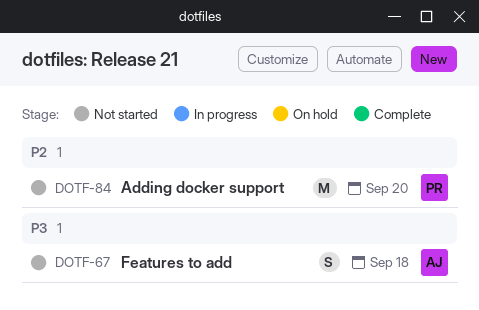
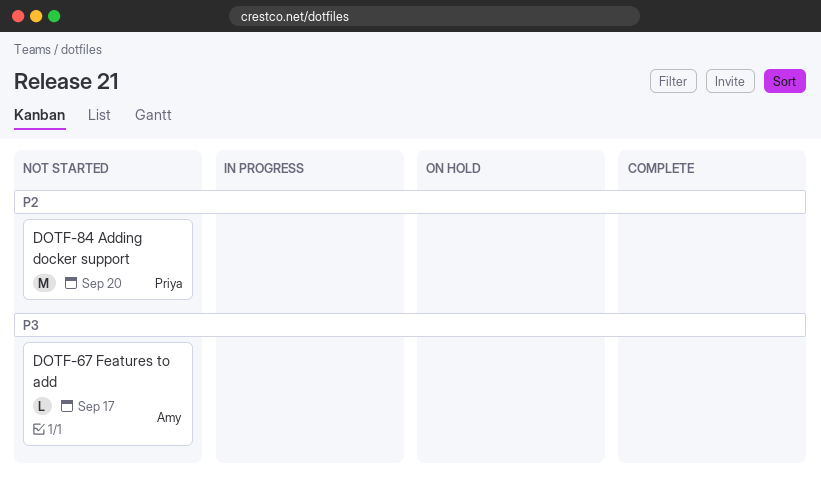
DOTF-67, estimate: S -> L
DOTF-67, due: Sep 18 -> Sep 17

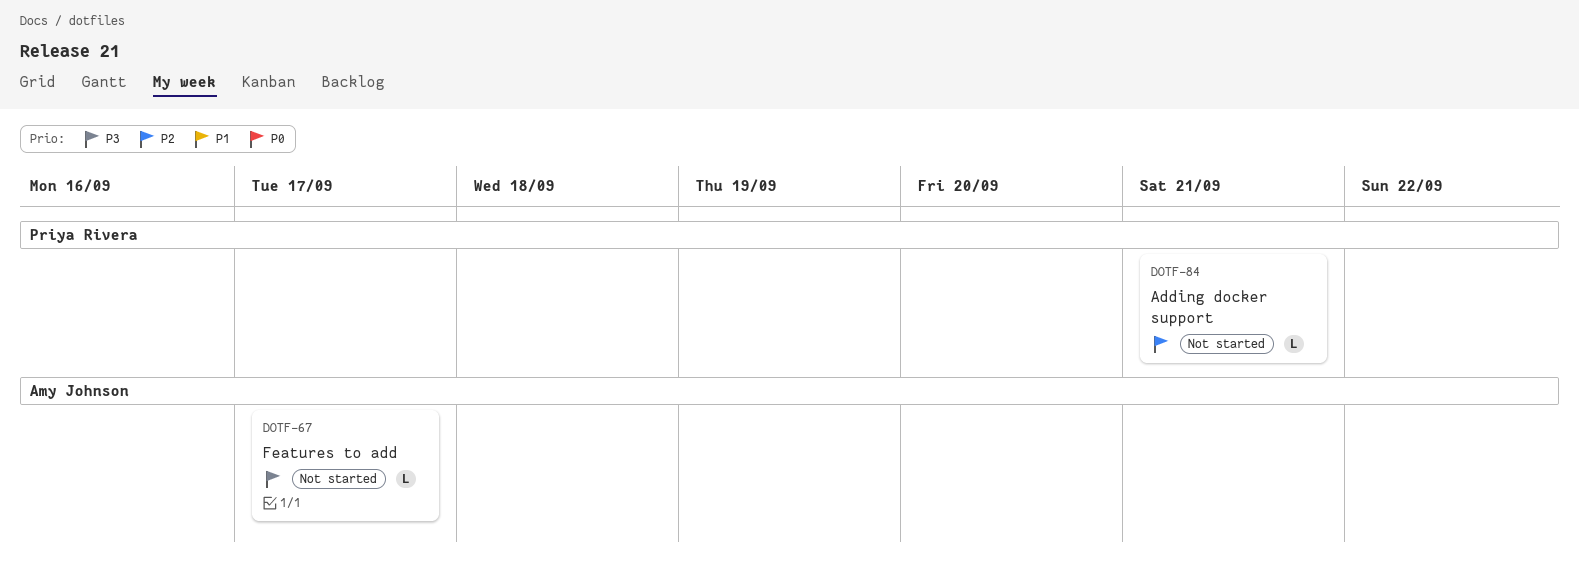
DOTF-84, estimate: M -> L
DOTF-84, due: Sep 20 -> Sep 21

